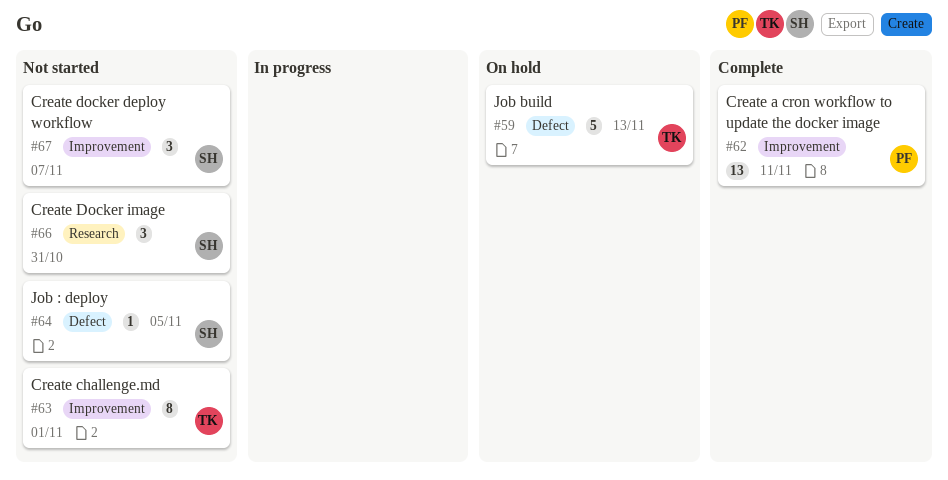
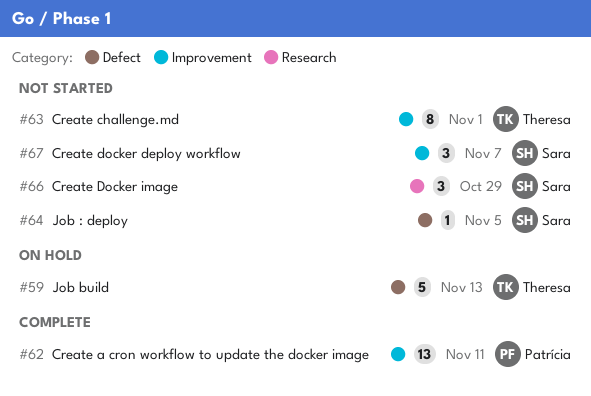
#66, due: Oct 31 -> Oct 29

